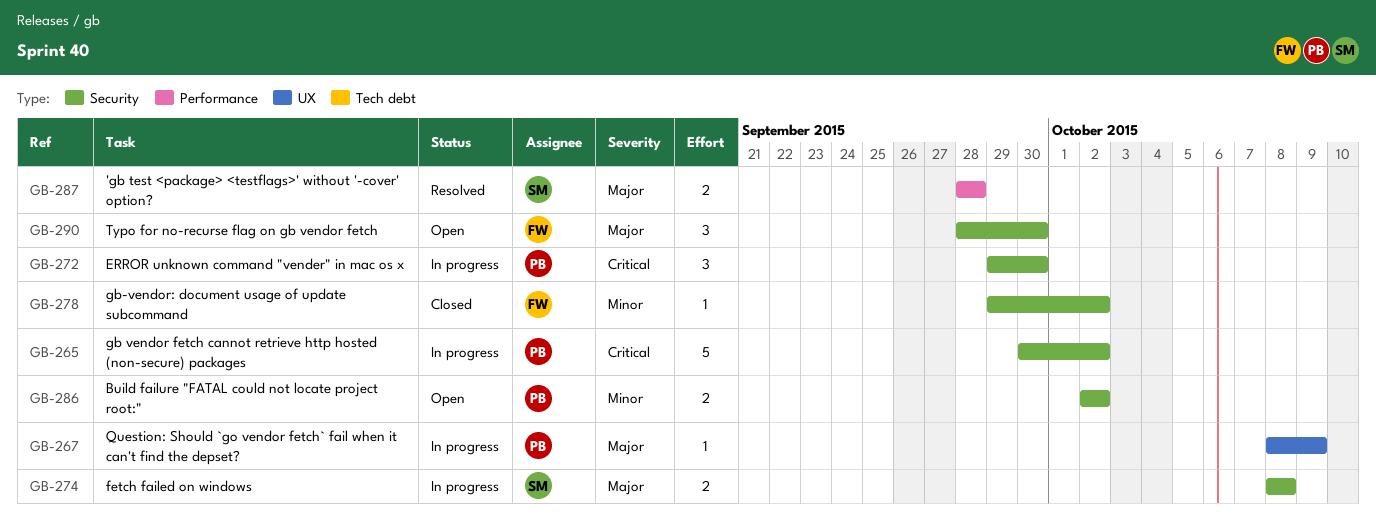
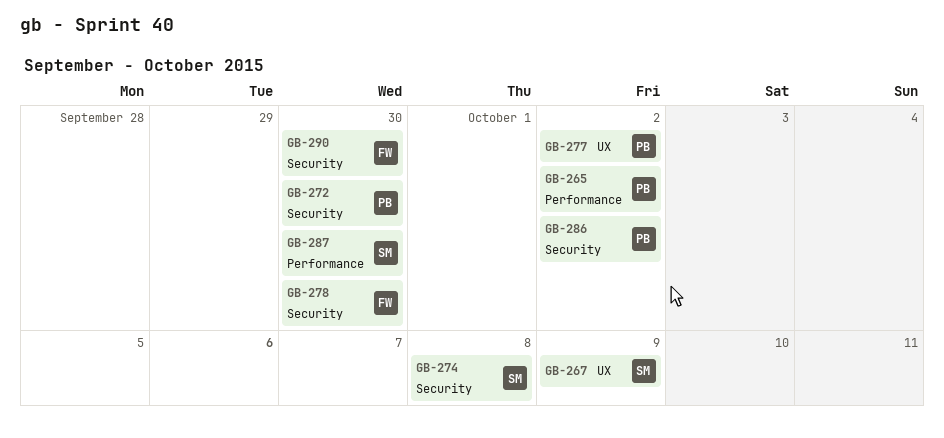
GB-265, label: Security -> Performance
GB-267, owner: PB -> SM
GB-277: none -> present
GB-278, due: Oct 2 -> Sep 30
GB-287, due: Sep 28 -> Sep 30

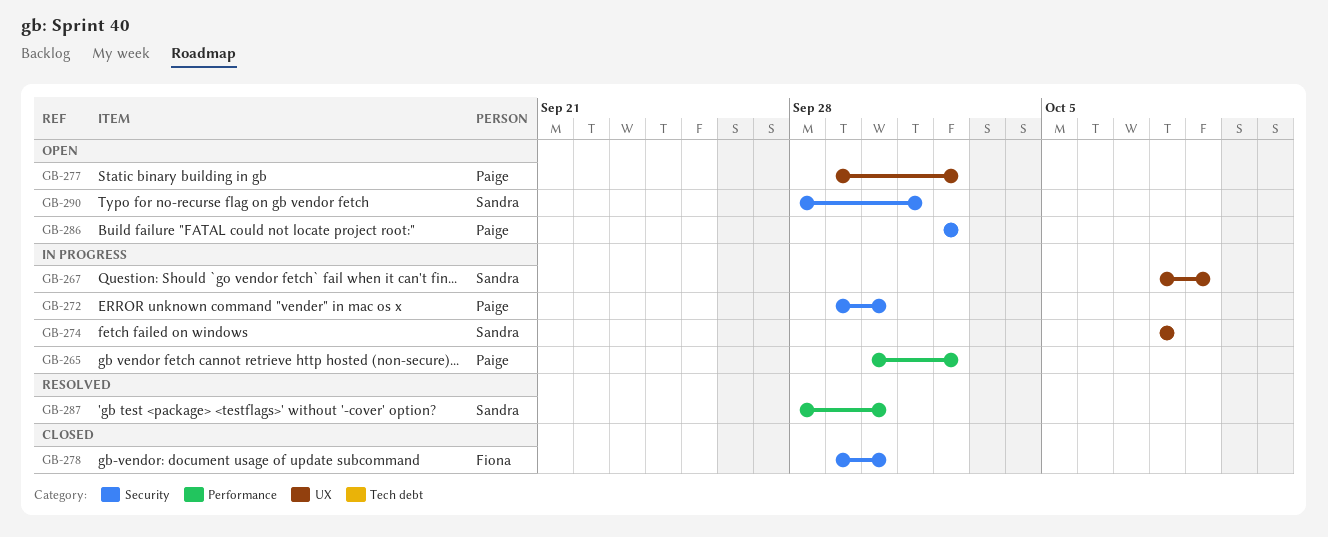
GB-274, label: Security -> UX
GB-290, owner: Fiona -> Sandra
GB-290, due: Sep 30 -> Oct 1

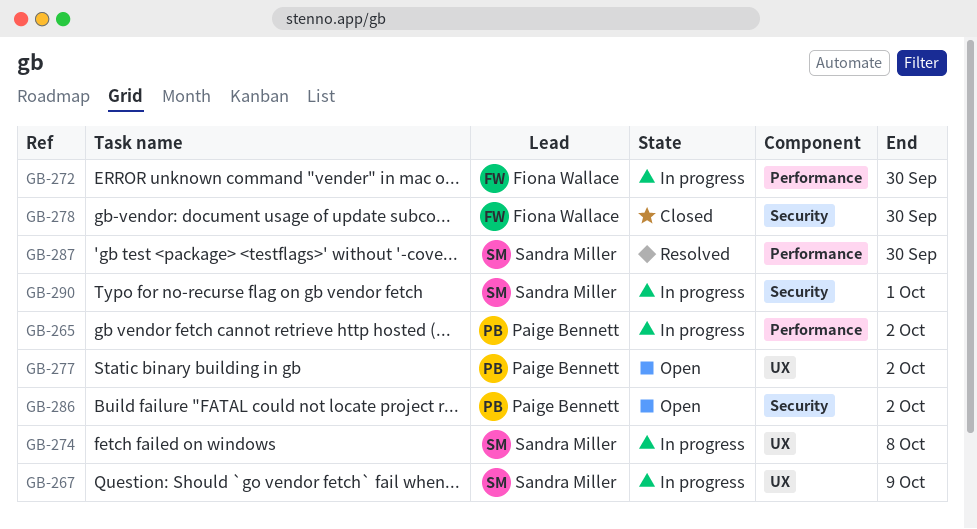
GB-272, owner: Paige Bennett -> Fiona Wallace
GB-272, label: Security -> Performance
GB-290, status: Open -> In progress

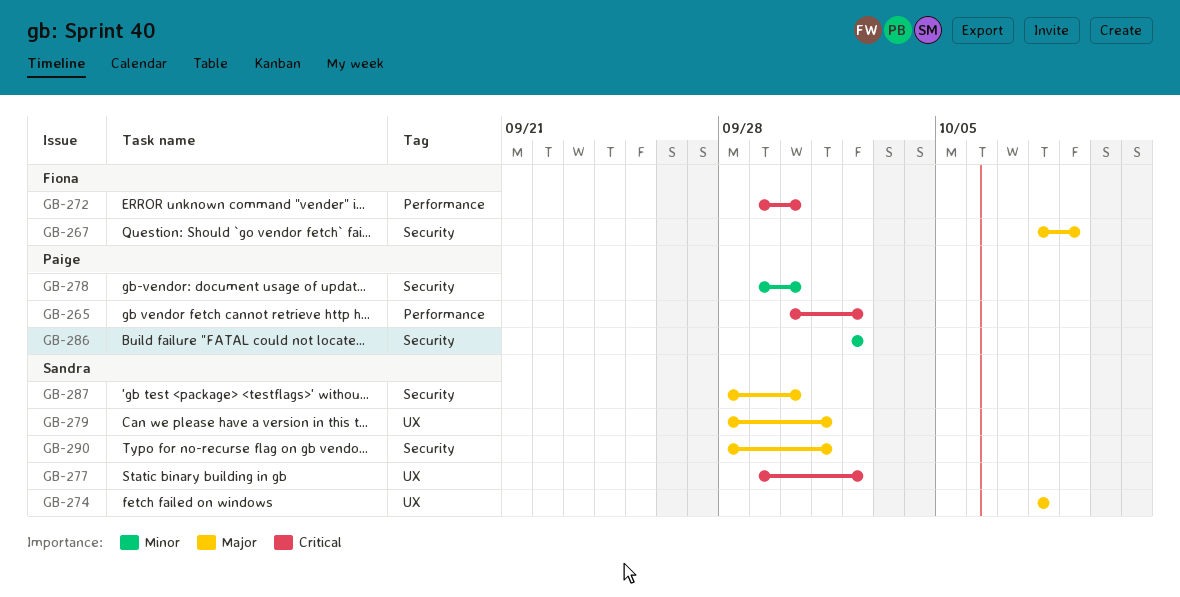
GB-267, owner: Sandra Miller -> Fiona Wallace
GB-267, label: UX -> Security
GB-277, owner: Paige Bennett -> Sandra Miller
GB-278, owner: Fiona Wallace -> Paige Bennett
GB-279: none -> present
GB-287, label: Performance -> Security

